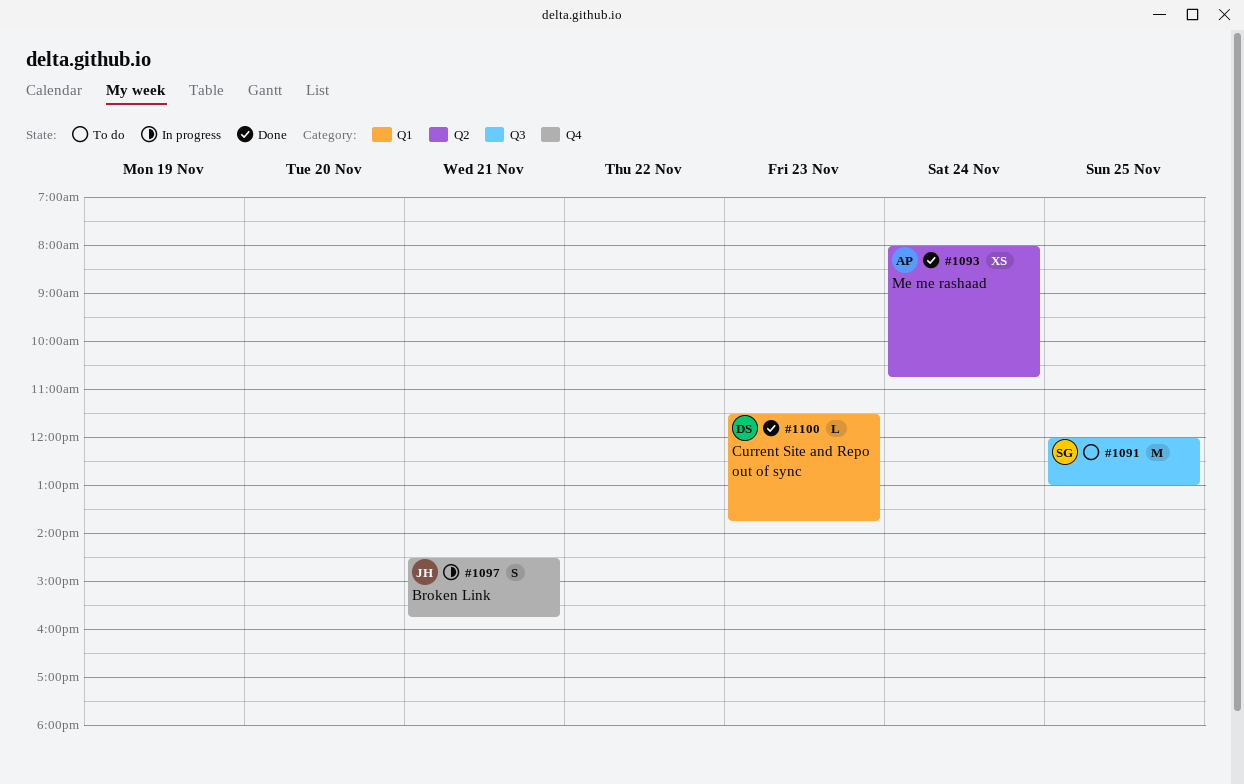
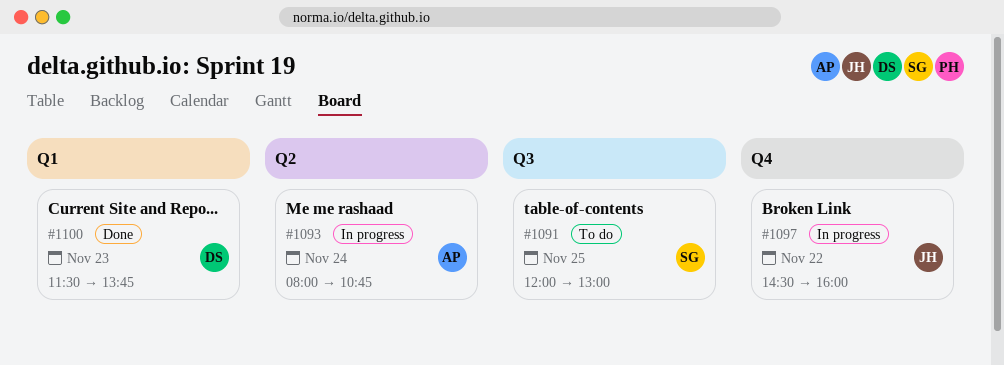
#1093, status: Done -> In progress
#1097, day: Nov 21 -> Nov 22
#1097, ends: 15:45 -> 16:00

